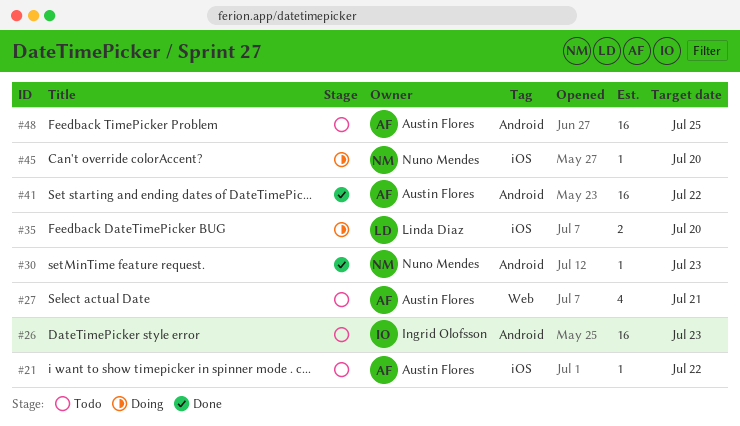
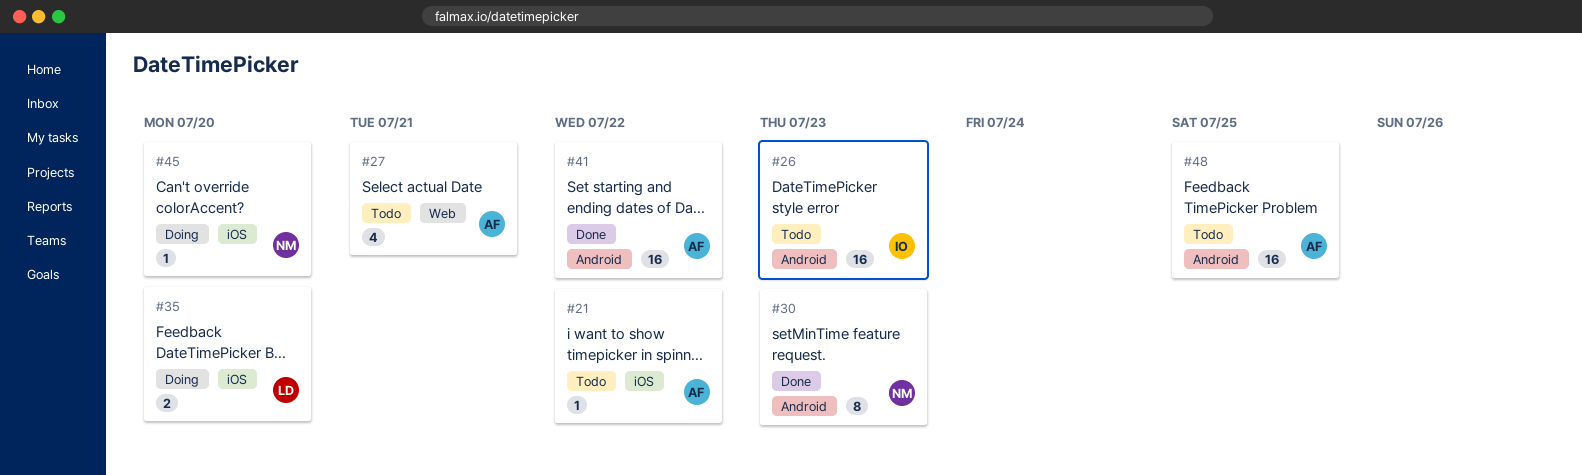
#30, estimate: 1 -> 8

